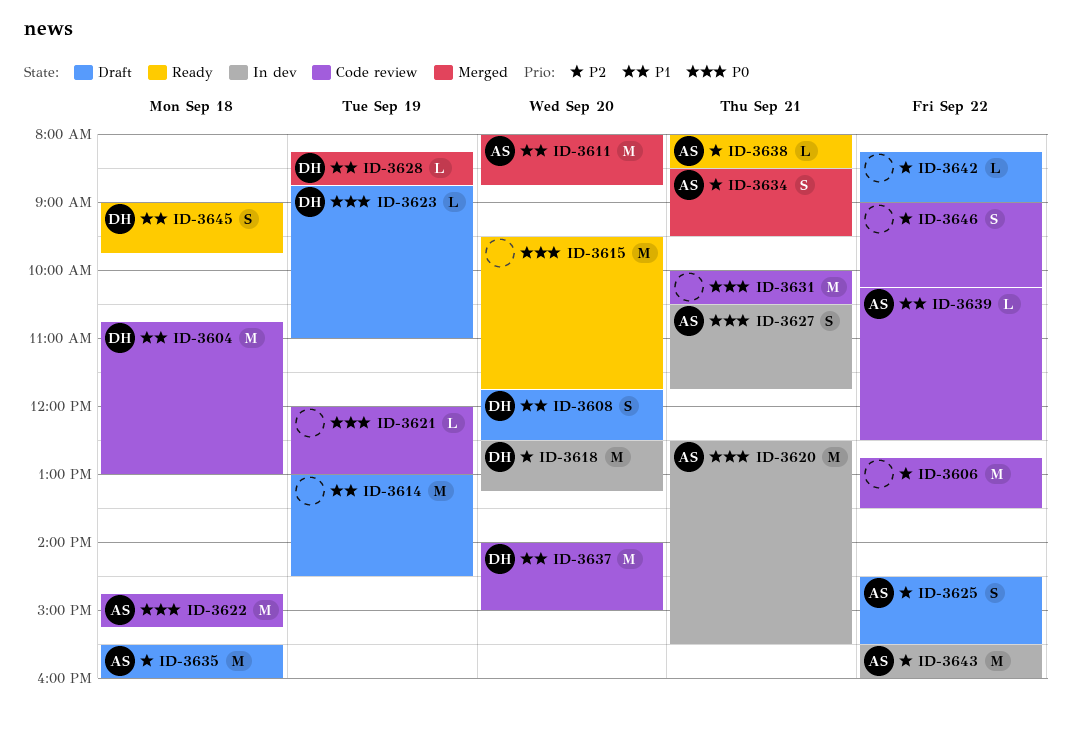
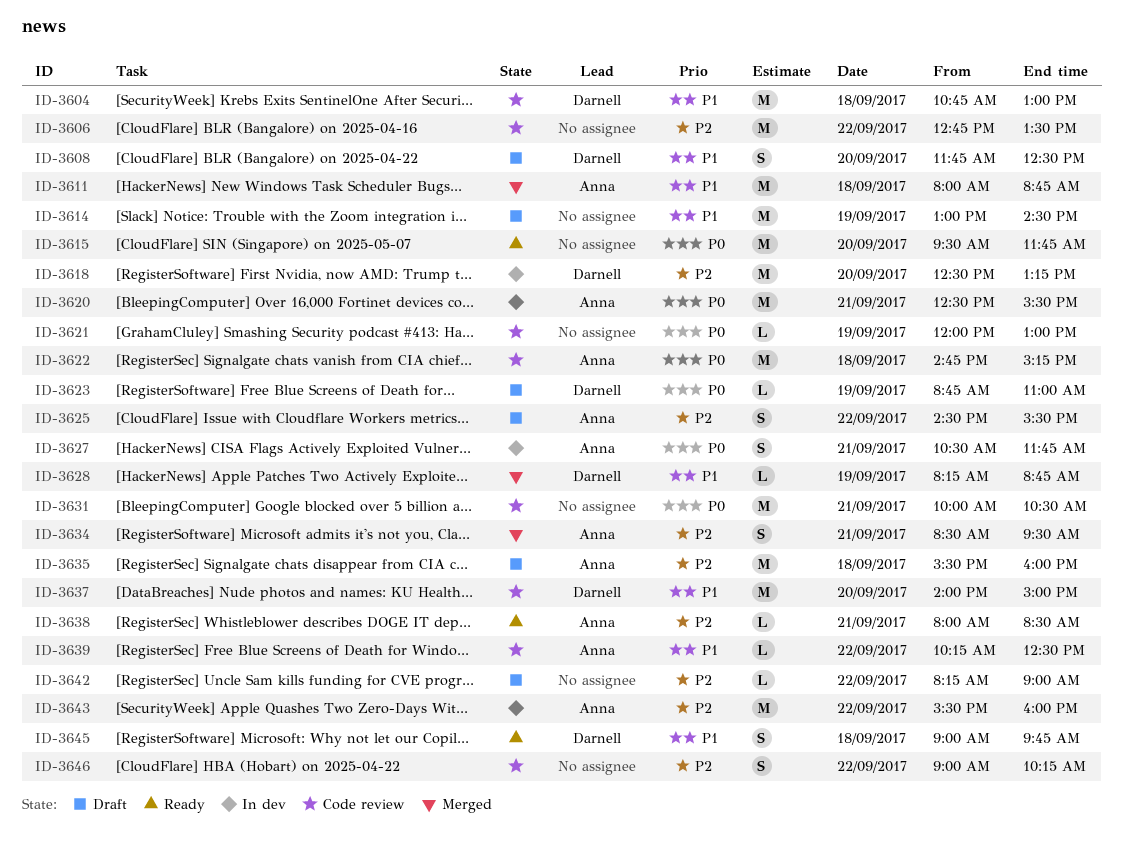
ID-3611, day: Sep 20 -> Sep 18

